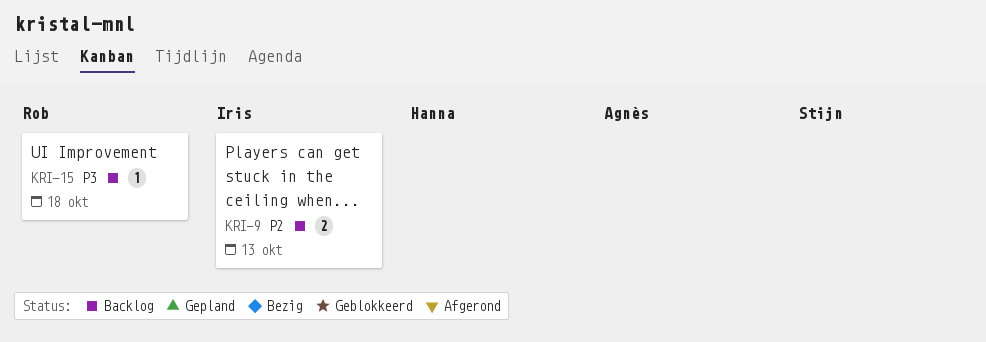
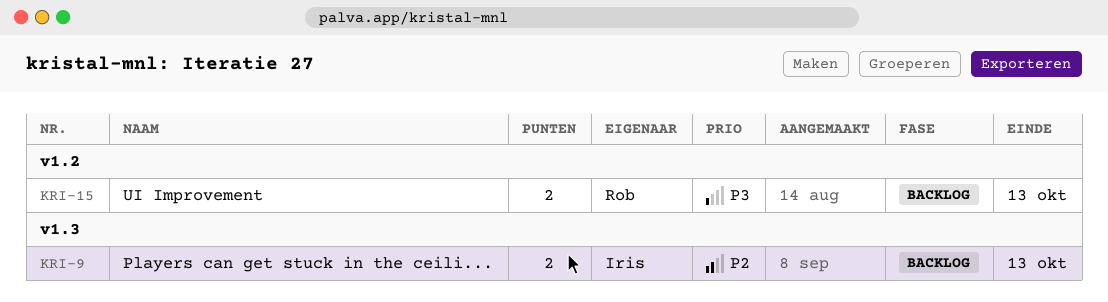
KRI-15, estimate: 1 -> 2
KRI-15, due: Oct 18 -> Oct 13

